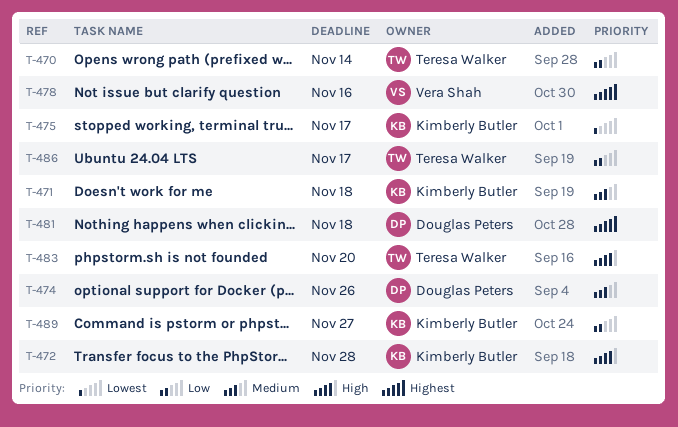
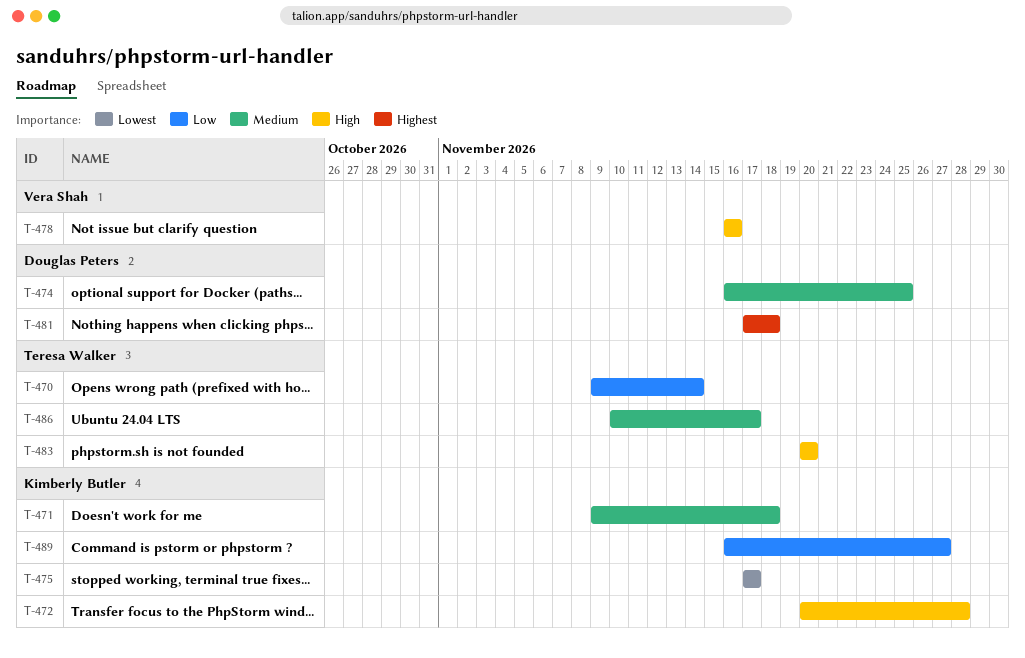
T-474, due: Nov 26 -> Nov 25
T-478, priority: Highest -> High
T-486, priority: Low -> Medium

